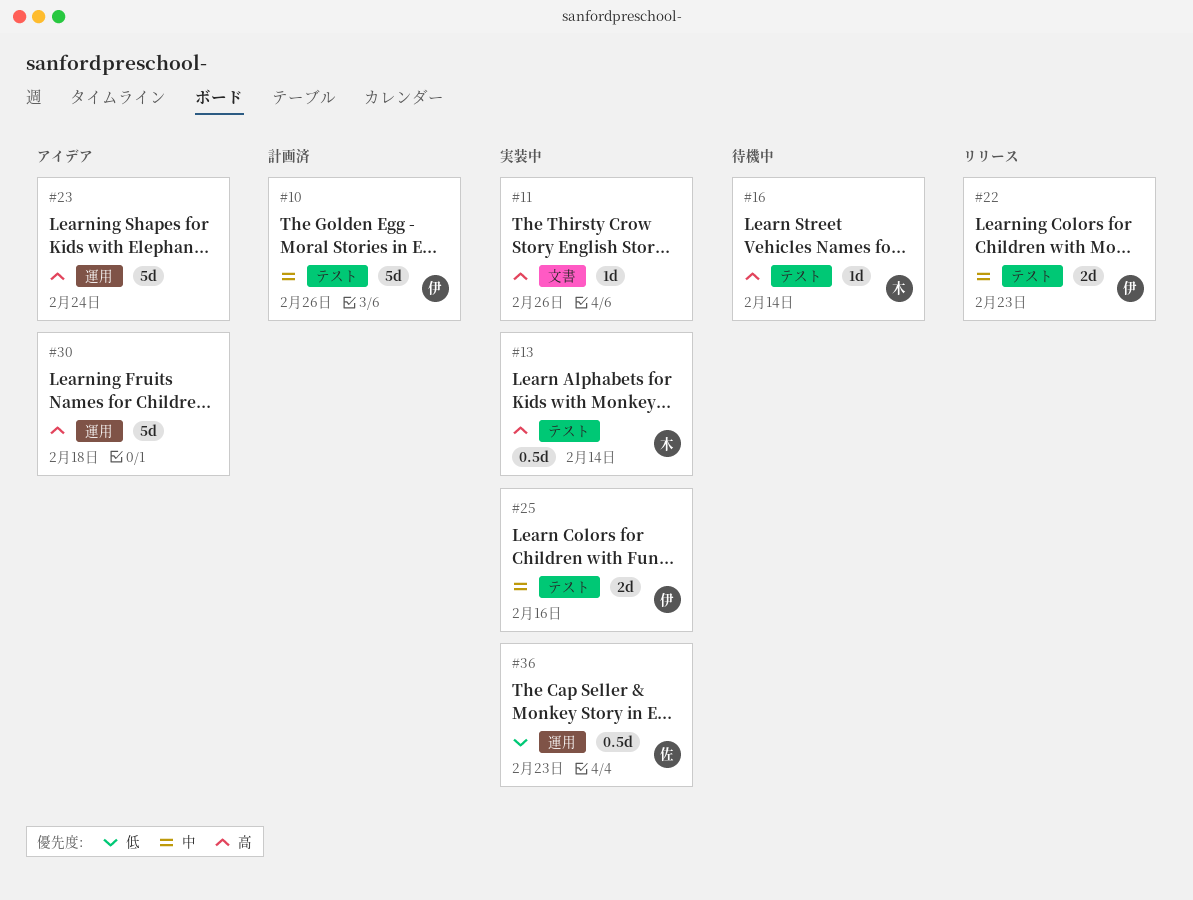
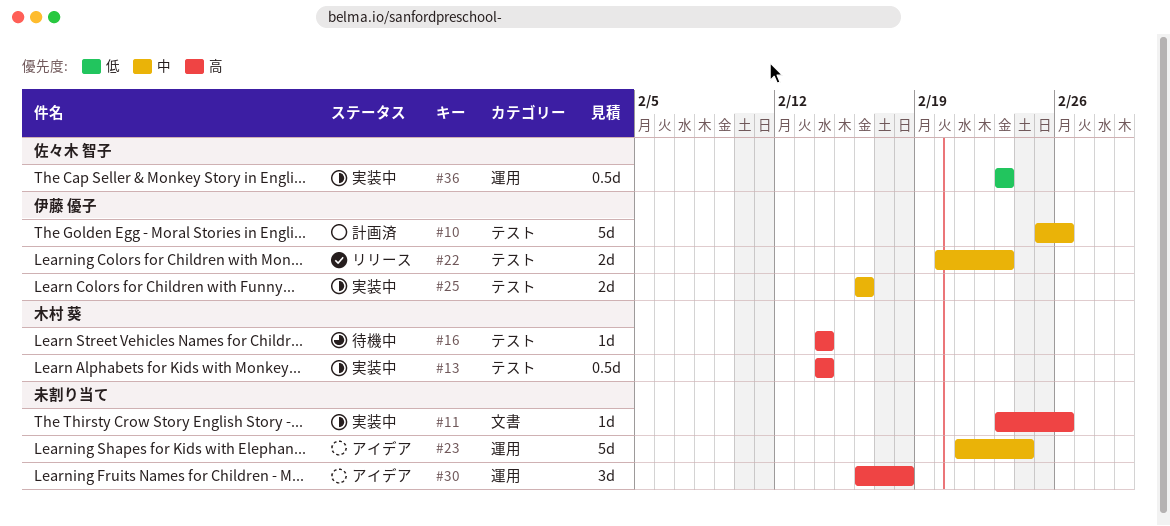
#23, priority: 高 -> 中
#30, estimate: 5d -> 3d

